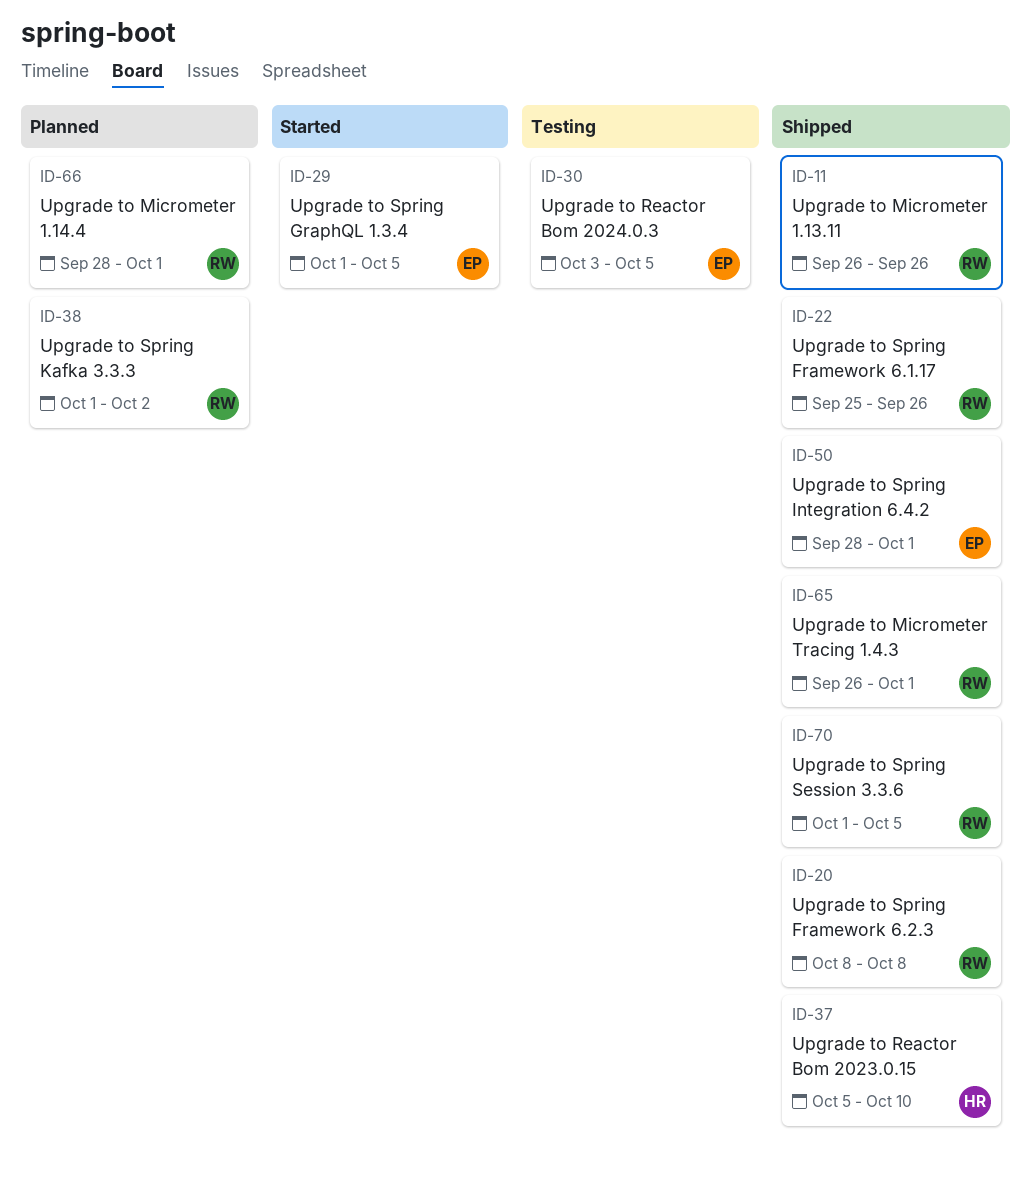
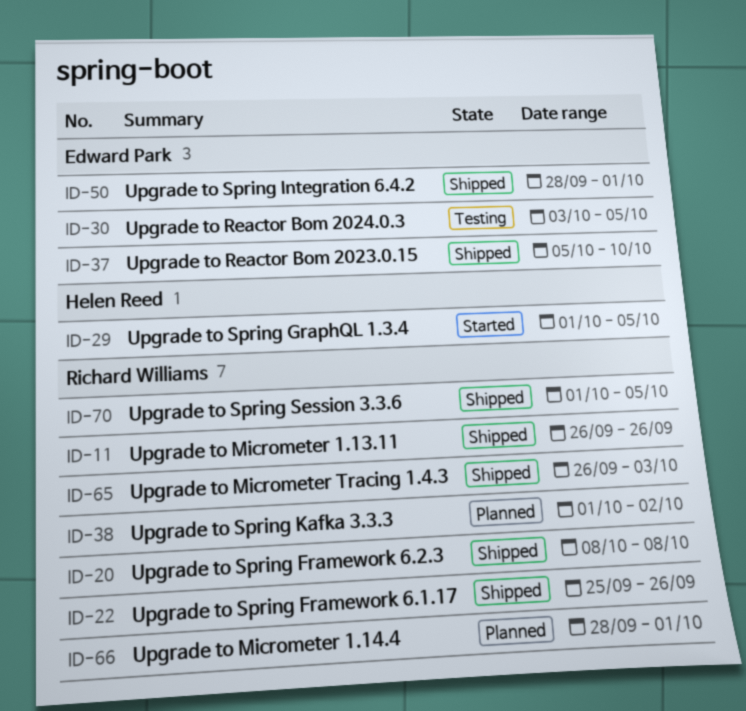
ID-29, owner: Edward Park -> Helen Reed
ID-37, owner: Helen Reed -> Edward Park
ID-65, due: Oct 1 -> Oct 3

